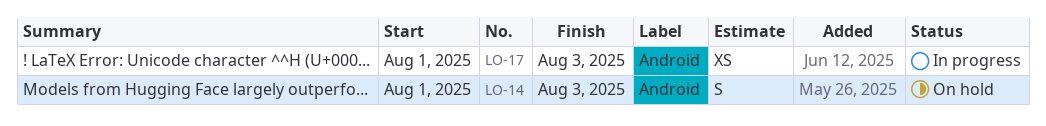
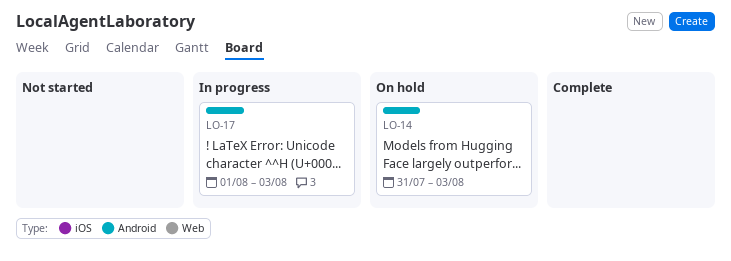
LO-14, start: Aug 1 -> Jul 31

